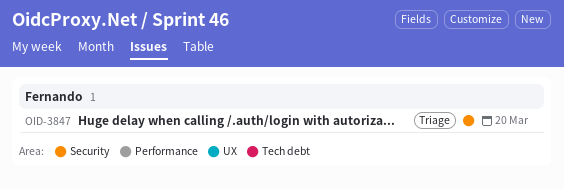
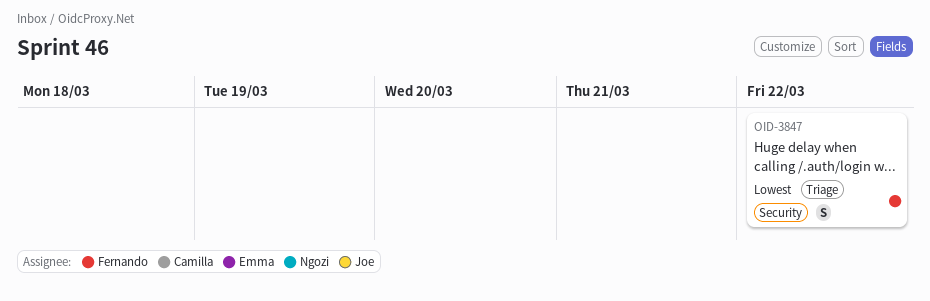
OID-3847, due: Mar 20 -> Mar 22

